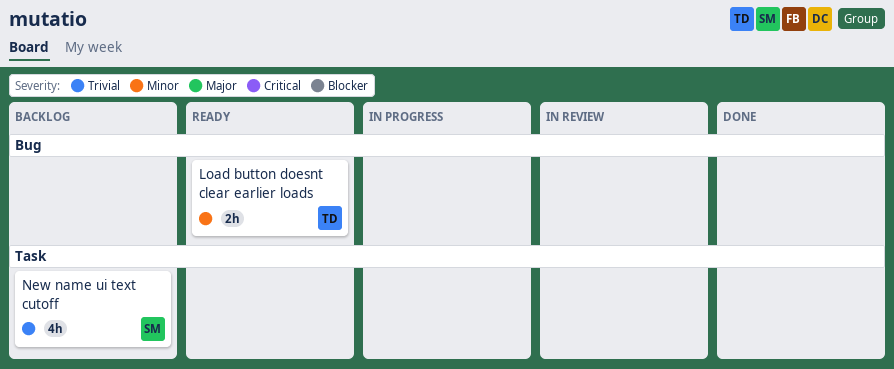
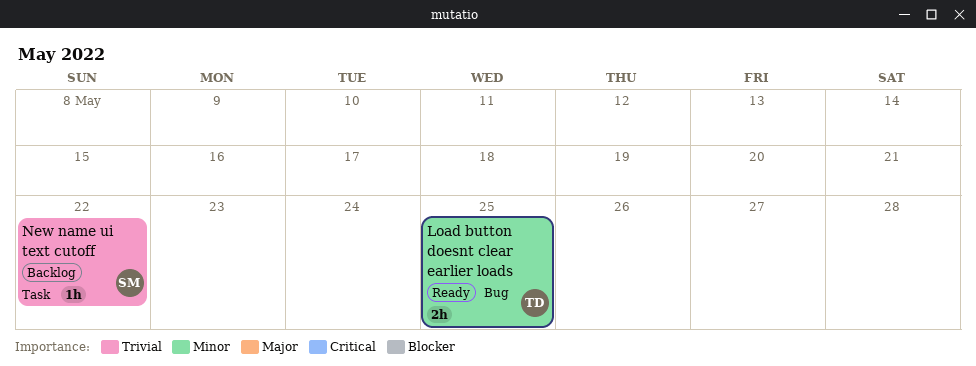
New name ui text cutoff, estimate: 4h -> 1h

